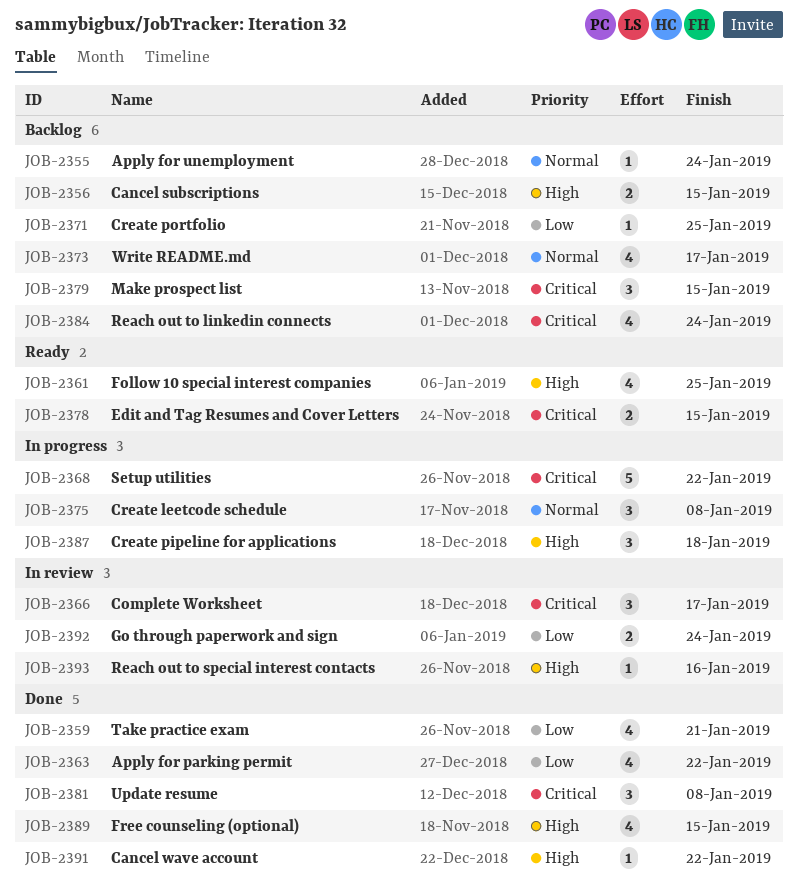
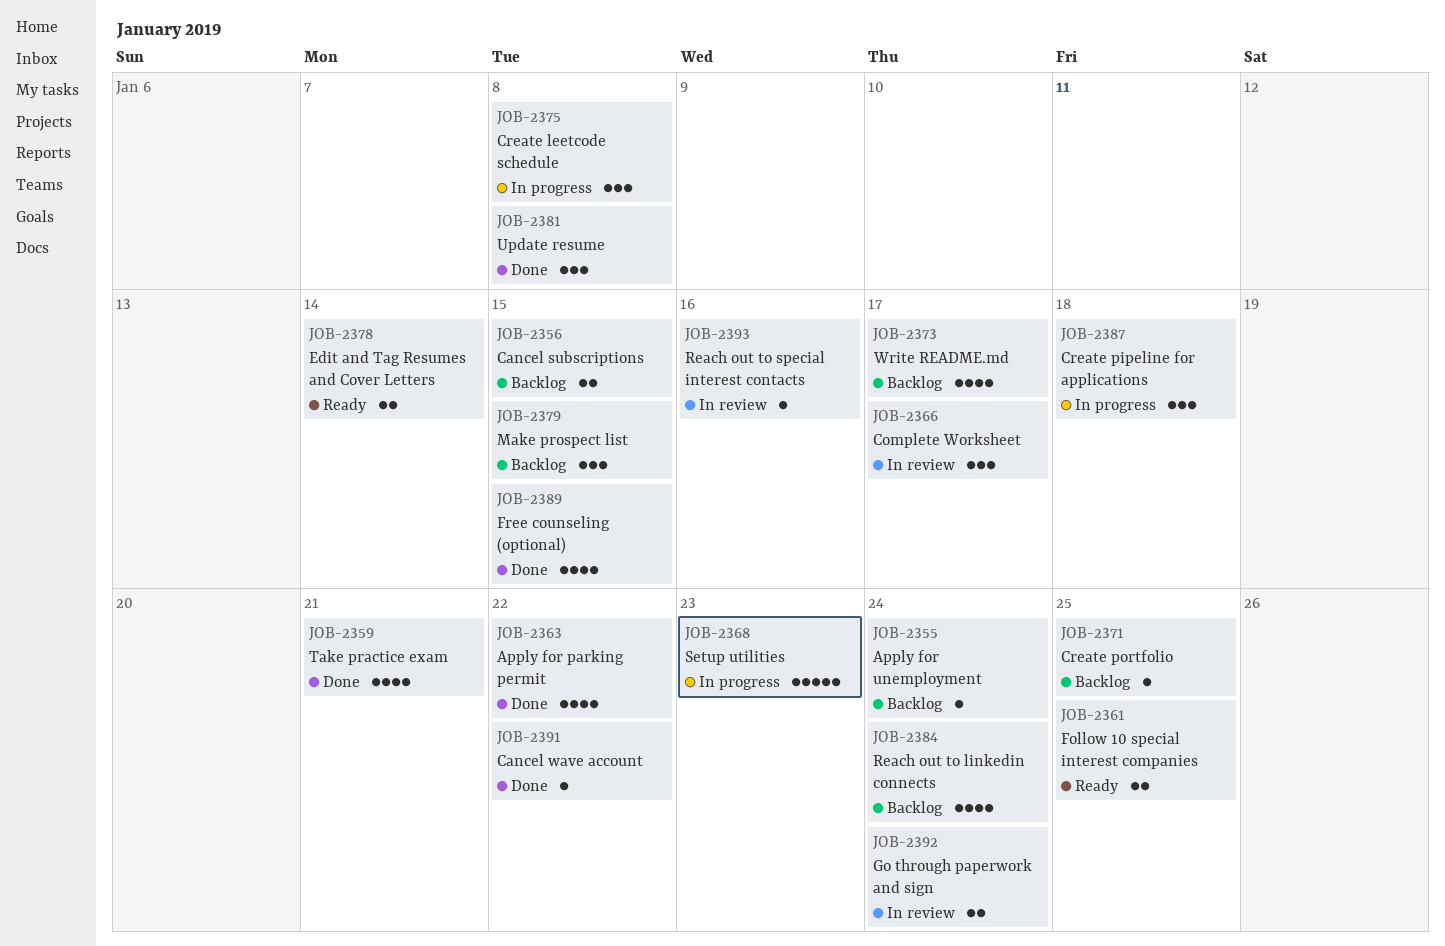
JOB-2361, estimate: 4 -> 2
JOB-2368, due: Jan 22 -> Jan 23
JOB-2378, due: Jan 15 -> Jan 14

